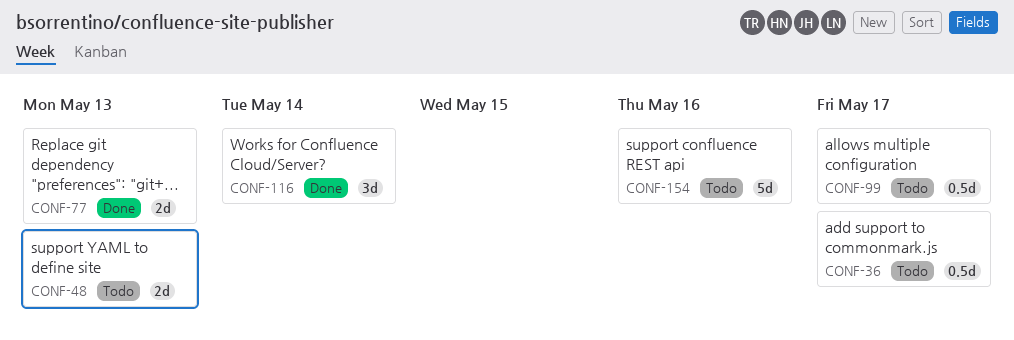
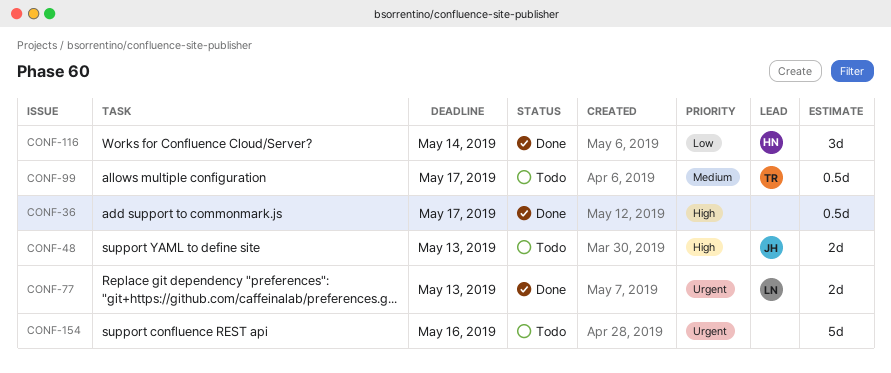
CONF-36, status: Todo -> Done

